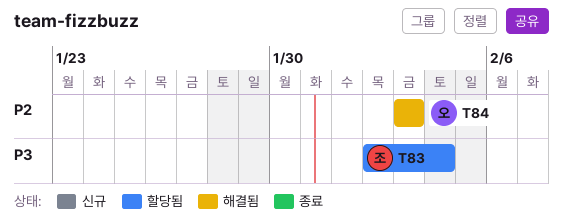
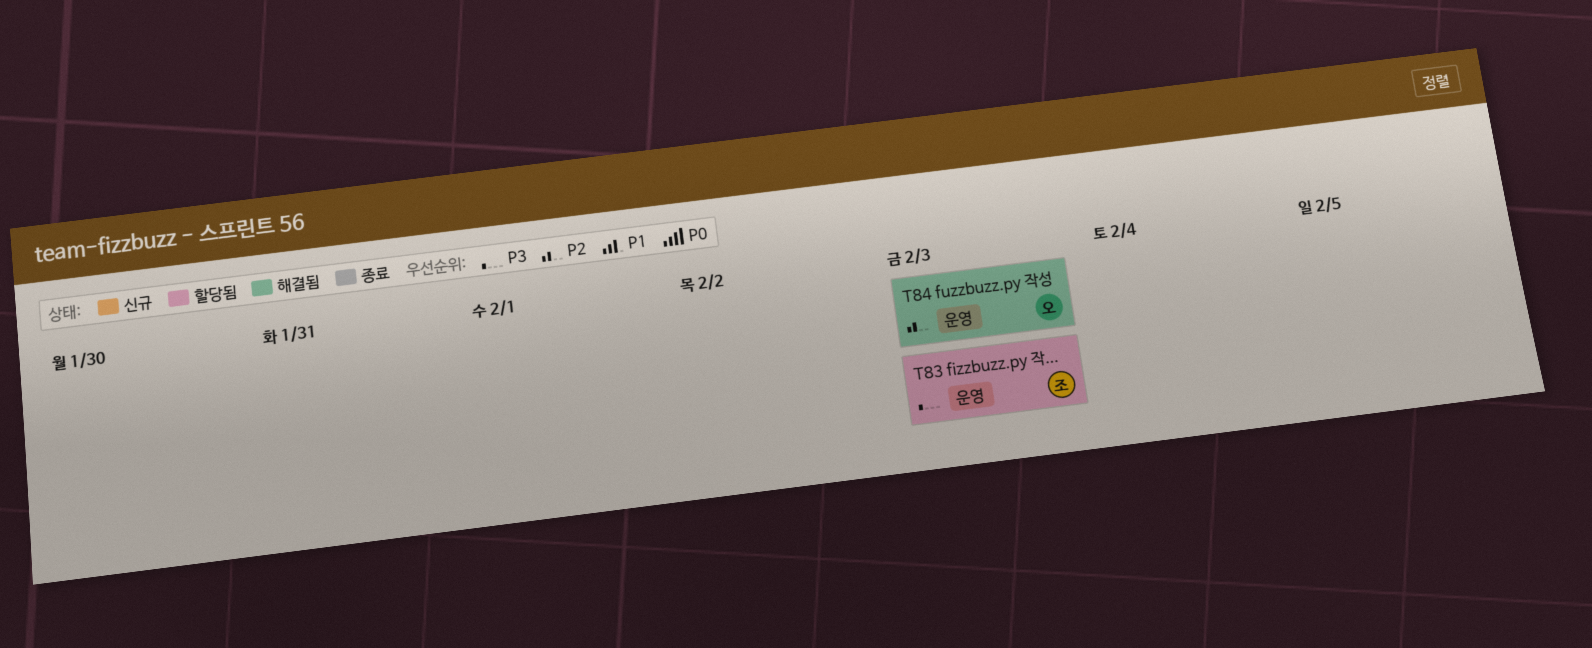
T83, due: Feb 4 -> Feb 3

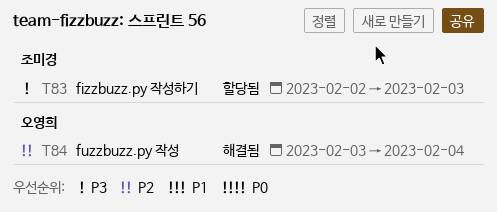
T84, due: Feb 3 -> Feb 4

